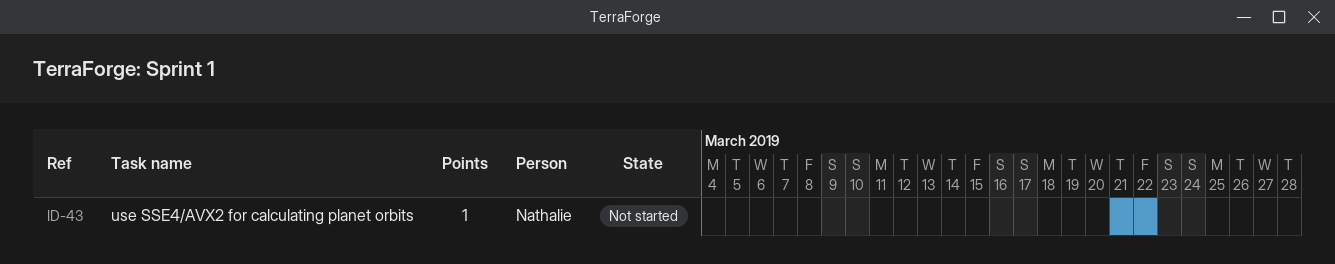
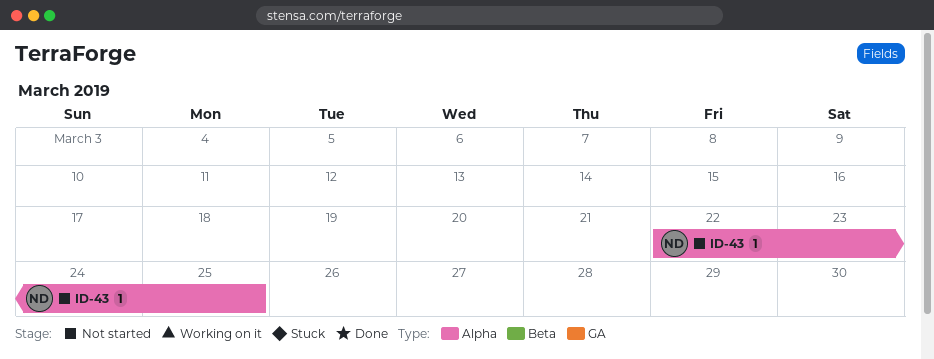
ID-43, start: Mar 21 -> Mar 22
ID-43, due: Mar 22 -> Mar 25

